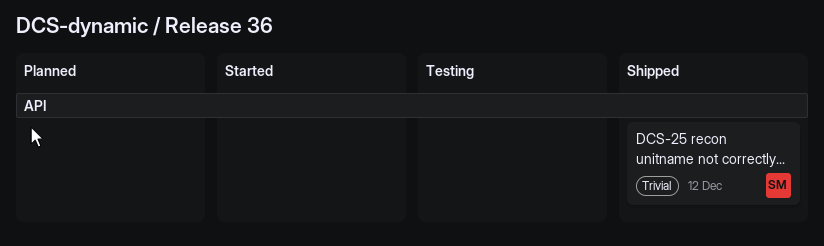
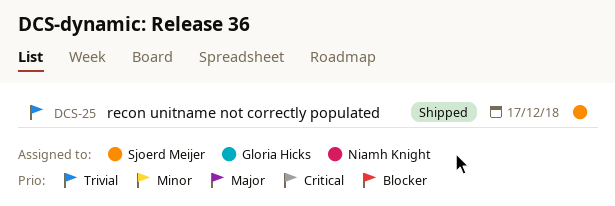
DCS-25, due: Dec 12 -> Dec 17

